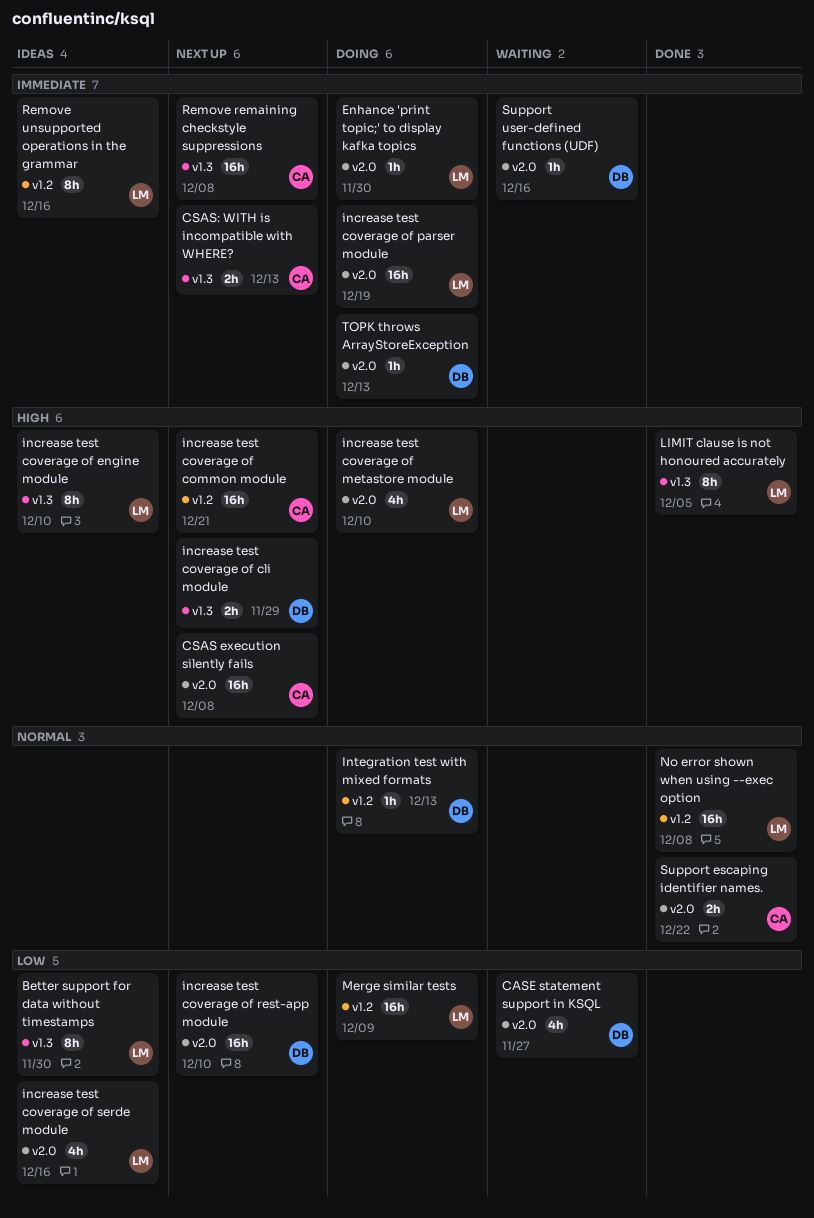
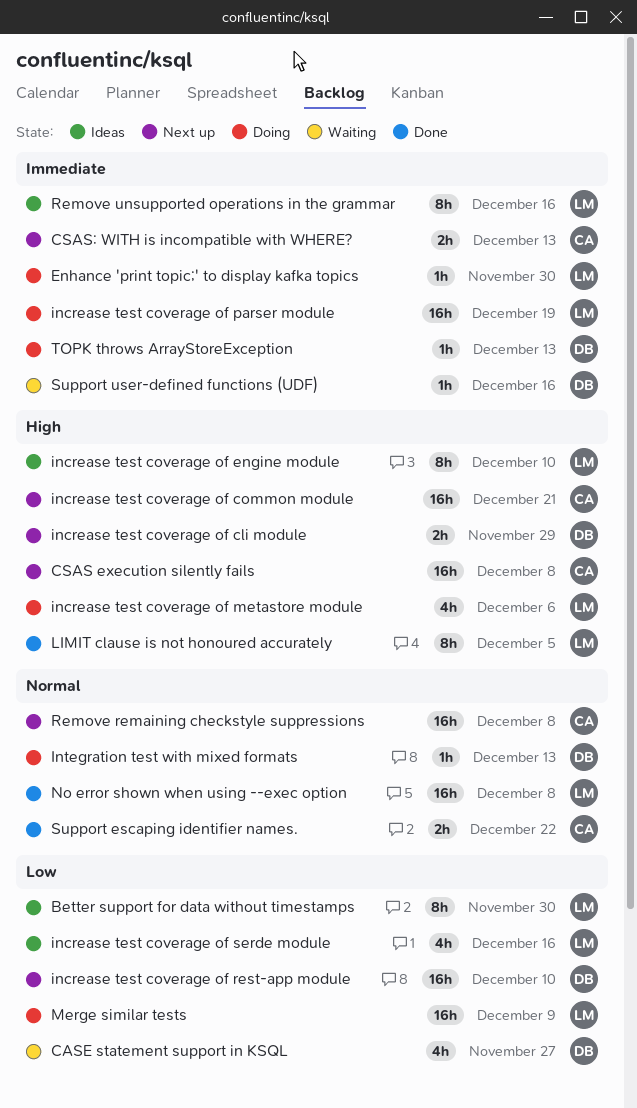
increase test coverage of metastore module, due: Dec 10 -> Dec 6
Remove remaining checkstyle suppressions, priority: Immediate -> Normal

